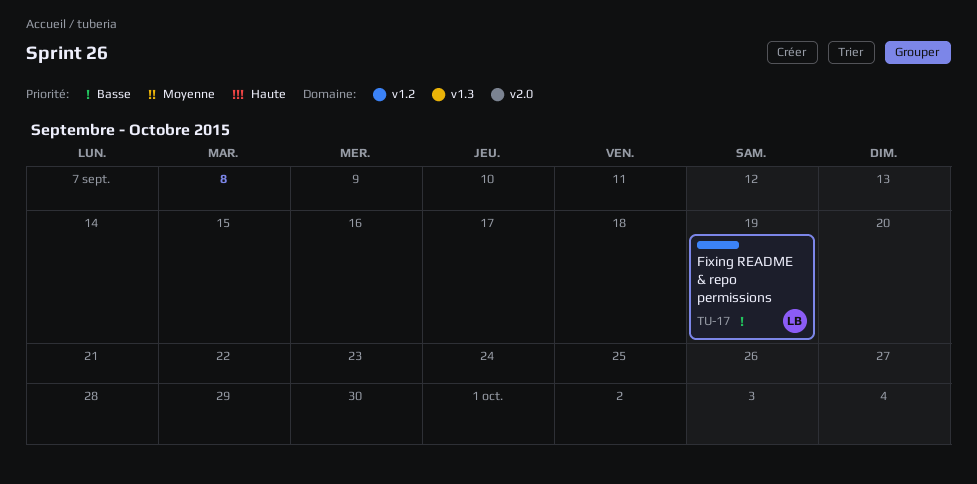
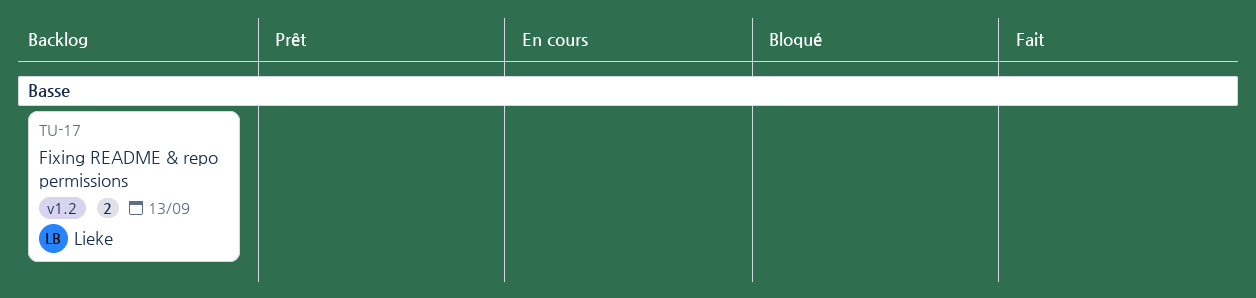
TU-17, due: Sep 19 -> Sep 13

